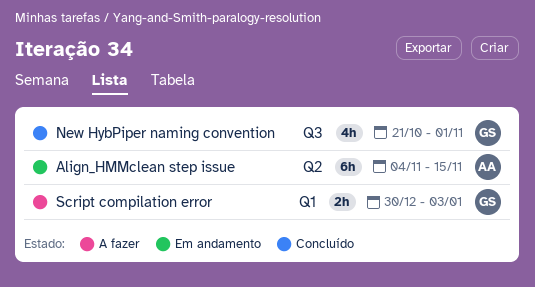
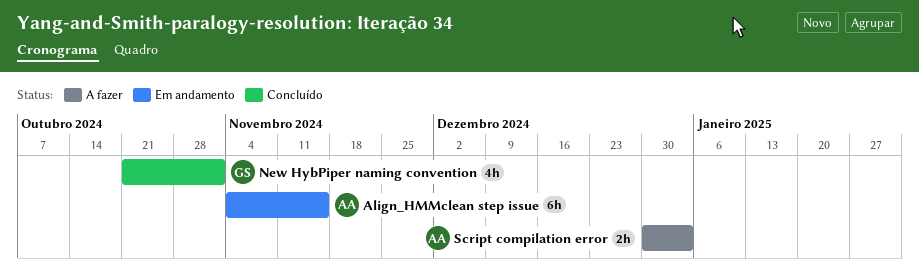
Script compilation error, owner: GS -> AA

